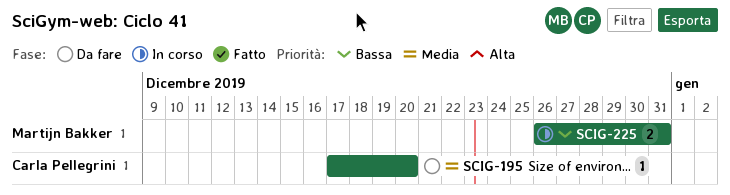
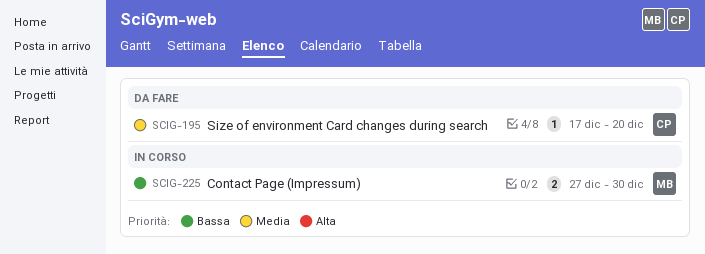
SCIG-225, start: Dec 26 -> Dec 27
SCIG-225, due: Dec 31 -> Dec 30

